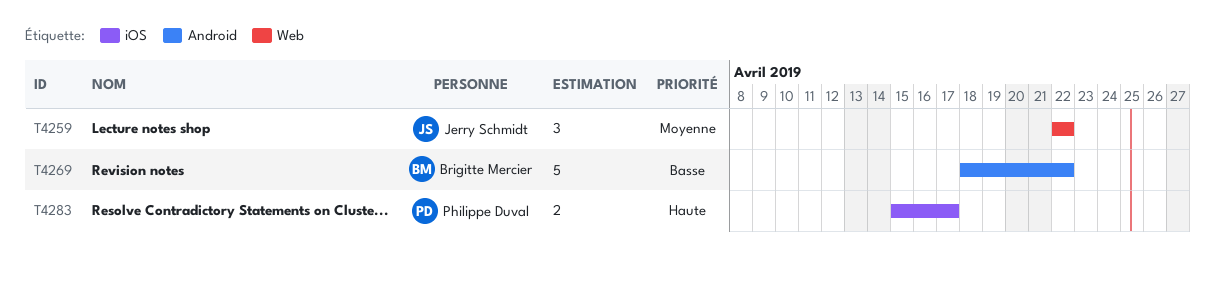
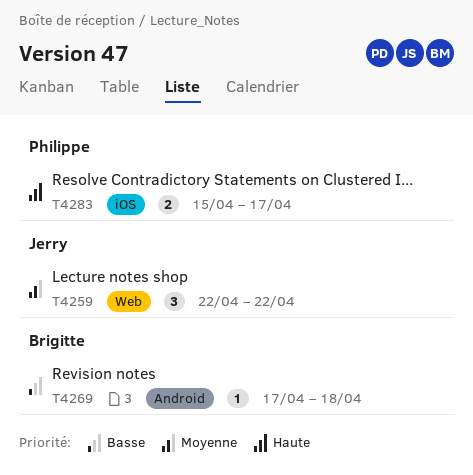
T4269, estimate: 5 -> 1
T4269, start: Apr 18 -> Apr 17
T4269, due: Apr 22 -> Apr 18

